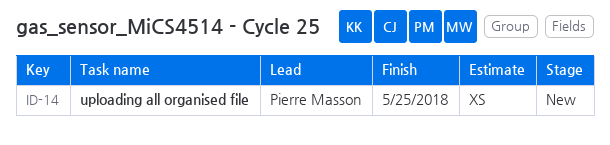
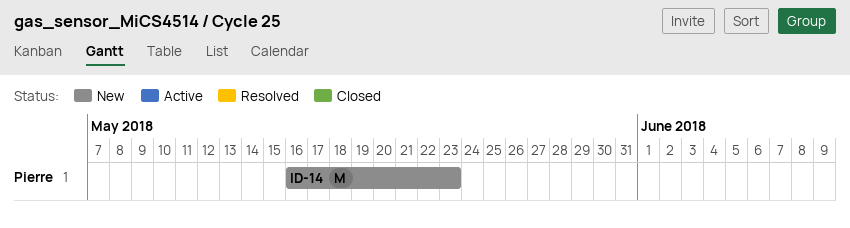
ID-14, estimate: XS -> M
ID-14, due: May 25 -> May 23

